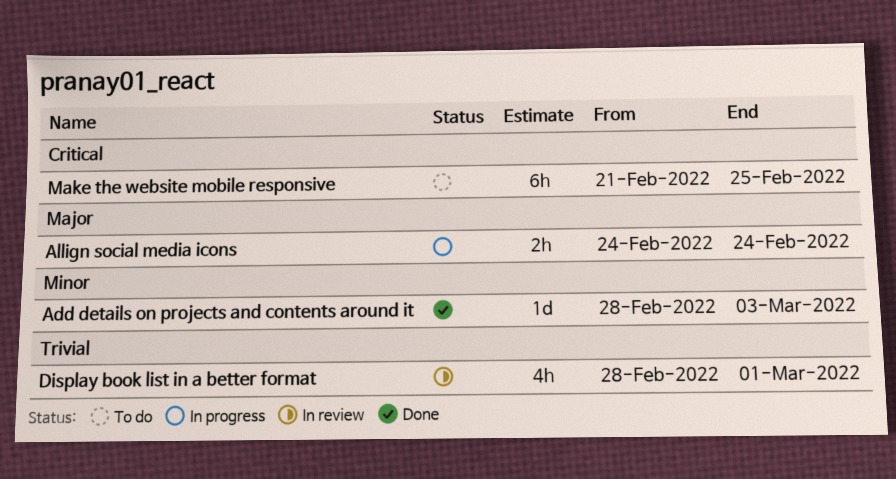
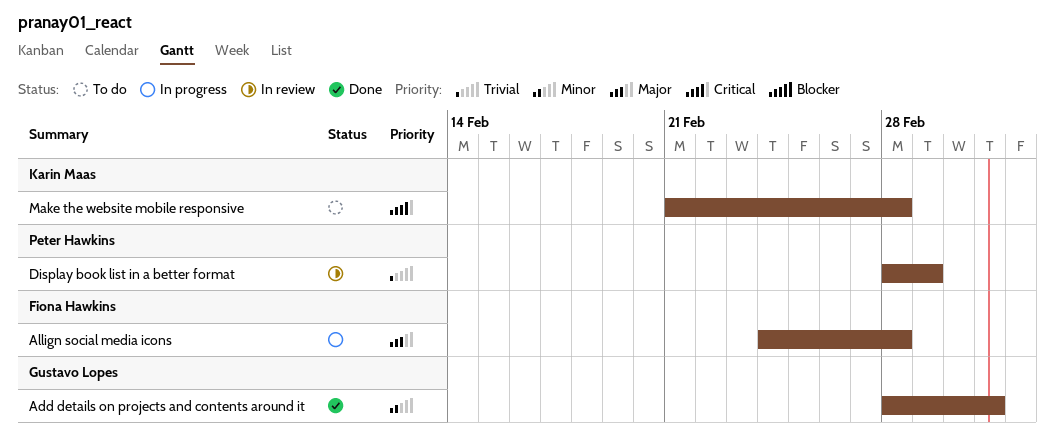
Allign social media icons, due: Feb 24 -> Feb 28
Make the website mobile responsive, due: Feb 25 -> Feb 28

